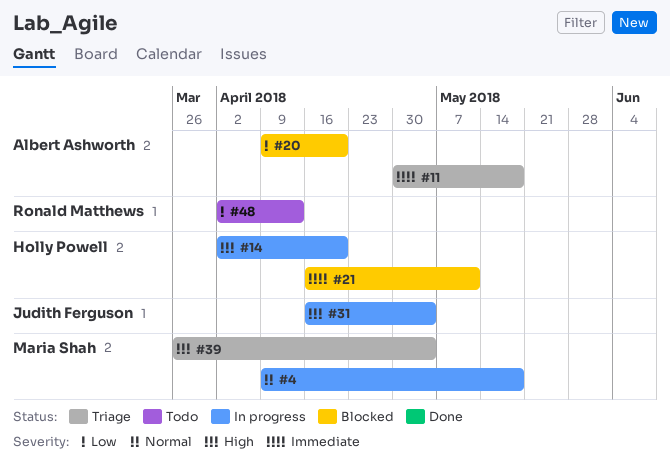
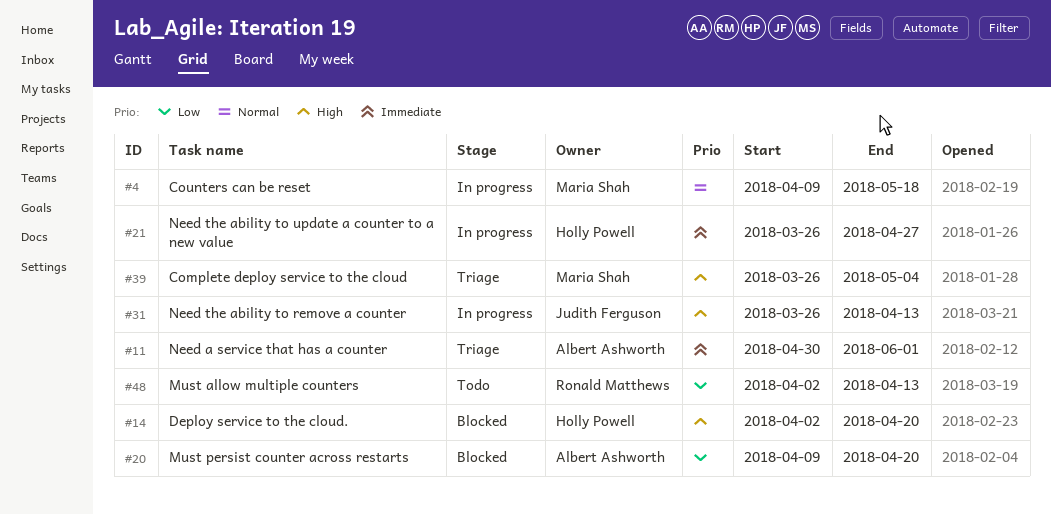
#11, due: May 18 -> Jun 1
#14, status: In progress -> Blocked
#21, status: Blocked -> In progress
#21, start: Apr 16 -> Mar 26
#21, due: May 11 -> Apr 27
#31, start: Apr 16 -> Mar 26
#31, due: May 4 -> Apr 13

